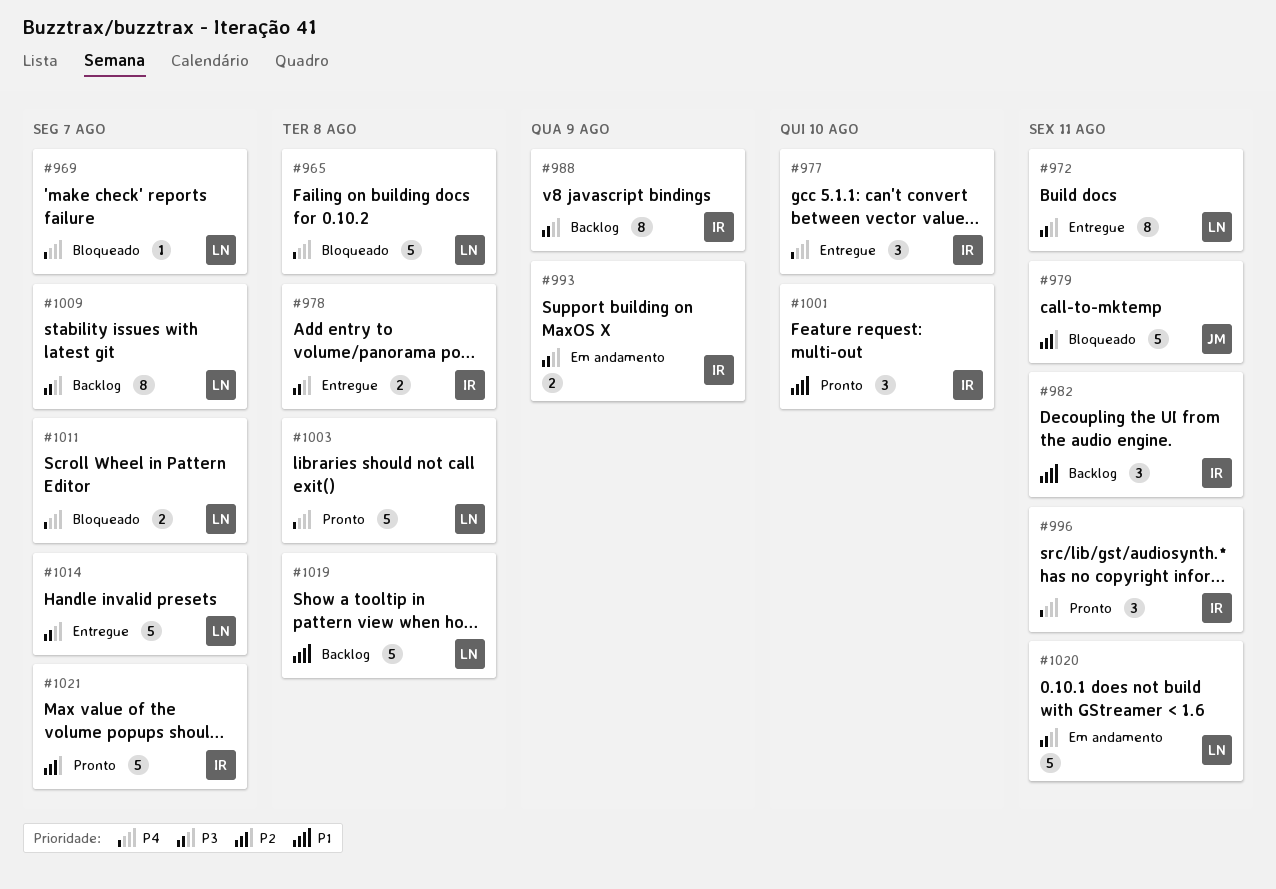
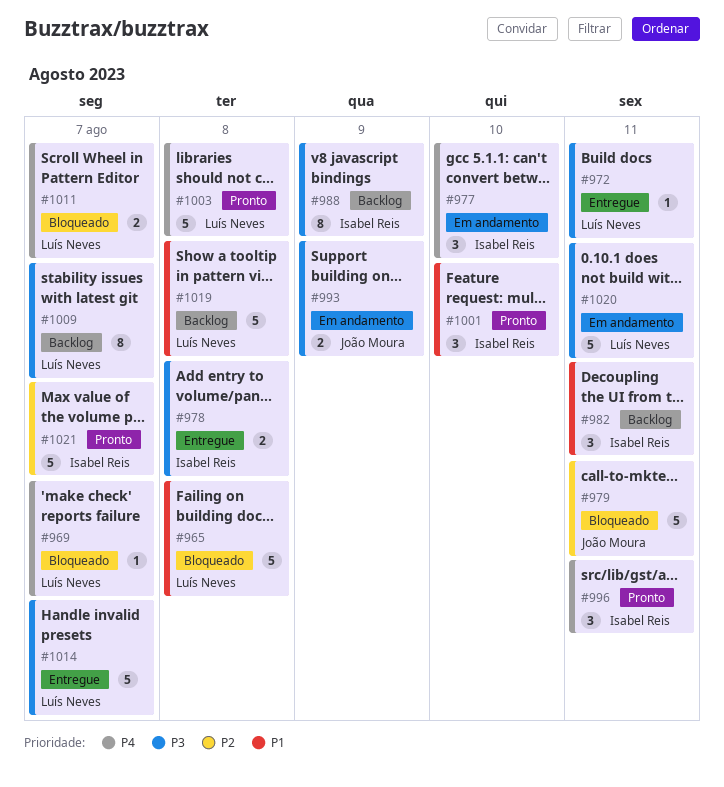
#965, priority: P4 -> P1
#972, estimate: 8 -> 1
#977, status: Entregue -> Em andamento
#993, owner: Isabel Reis -> João Moura

